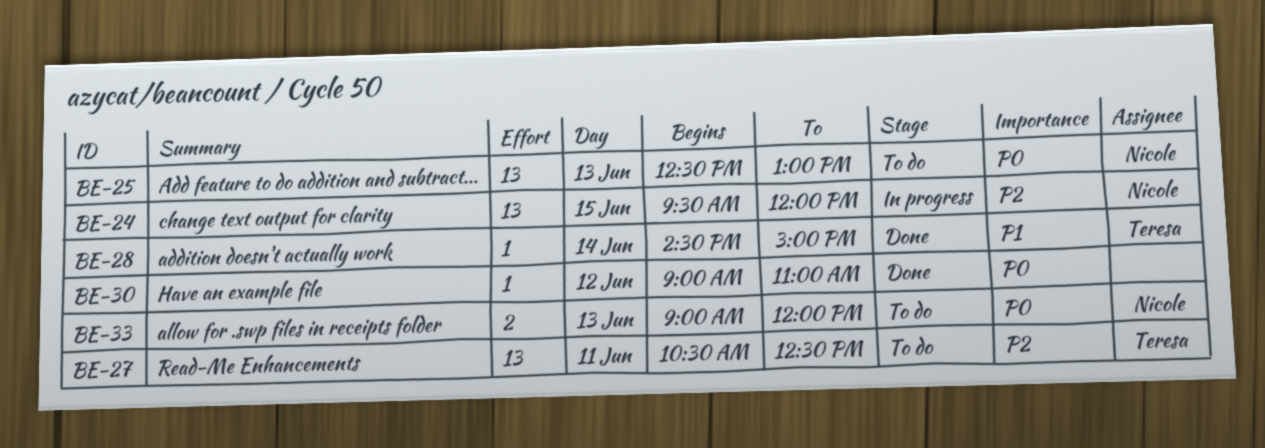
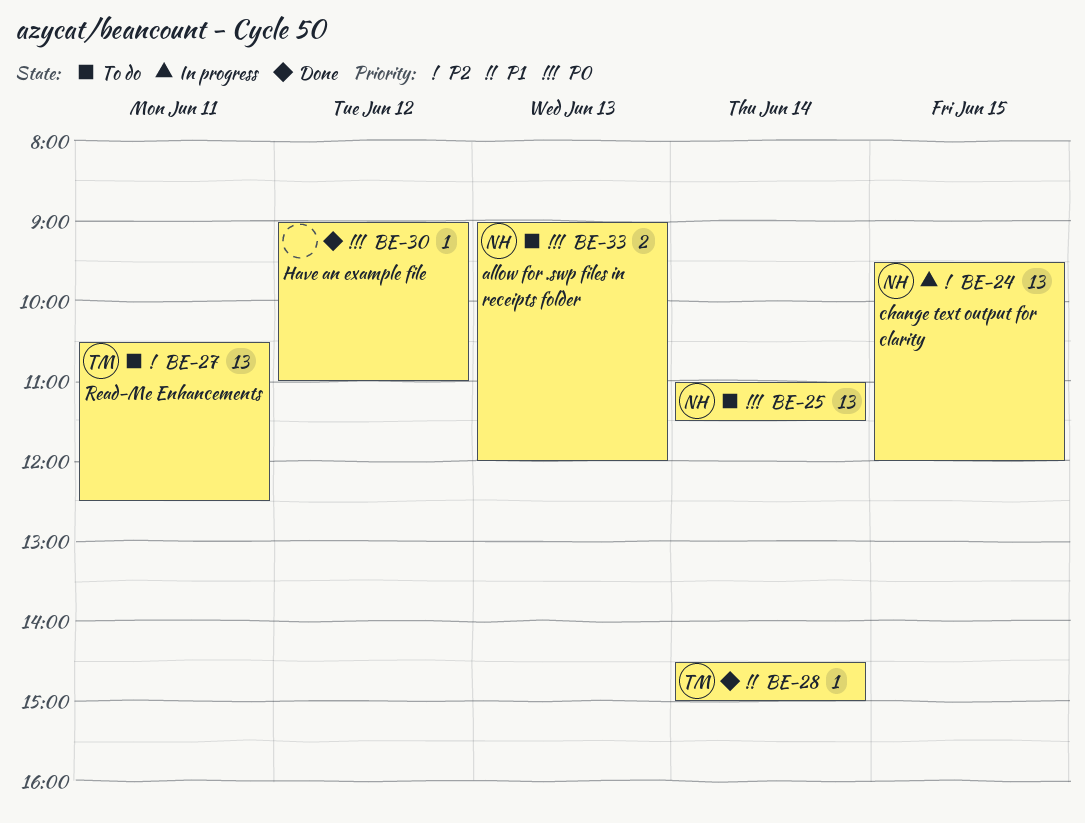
BE-25, day: Jun 13 -> Jun 14
BE-25, begins: 12:30 -> 11:00
BE-25, ends: 13:00 -> 11:30

